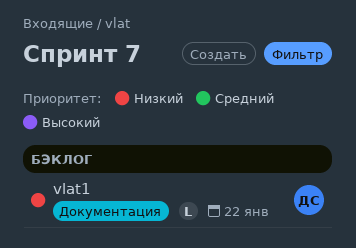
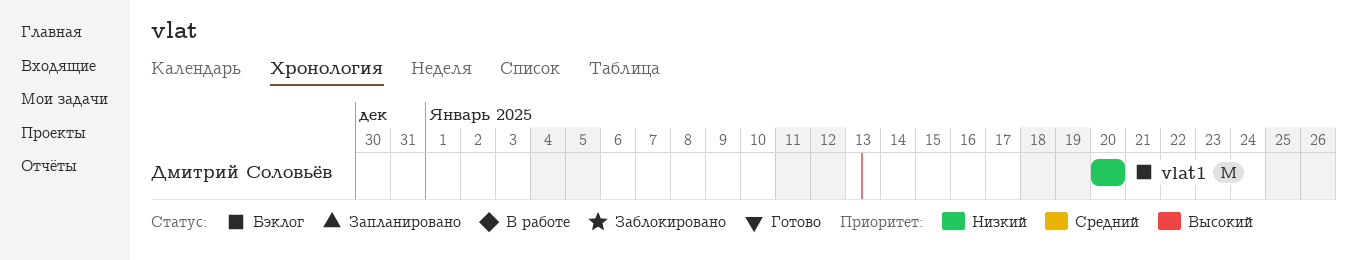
vlat1, estimate: L -> M
vlat1, due: Jan 22 -> Jan 20

